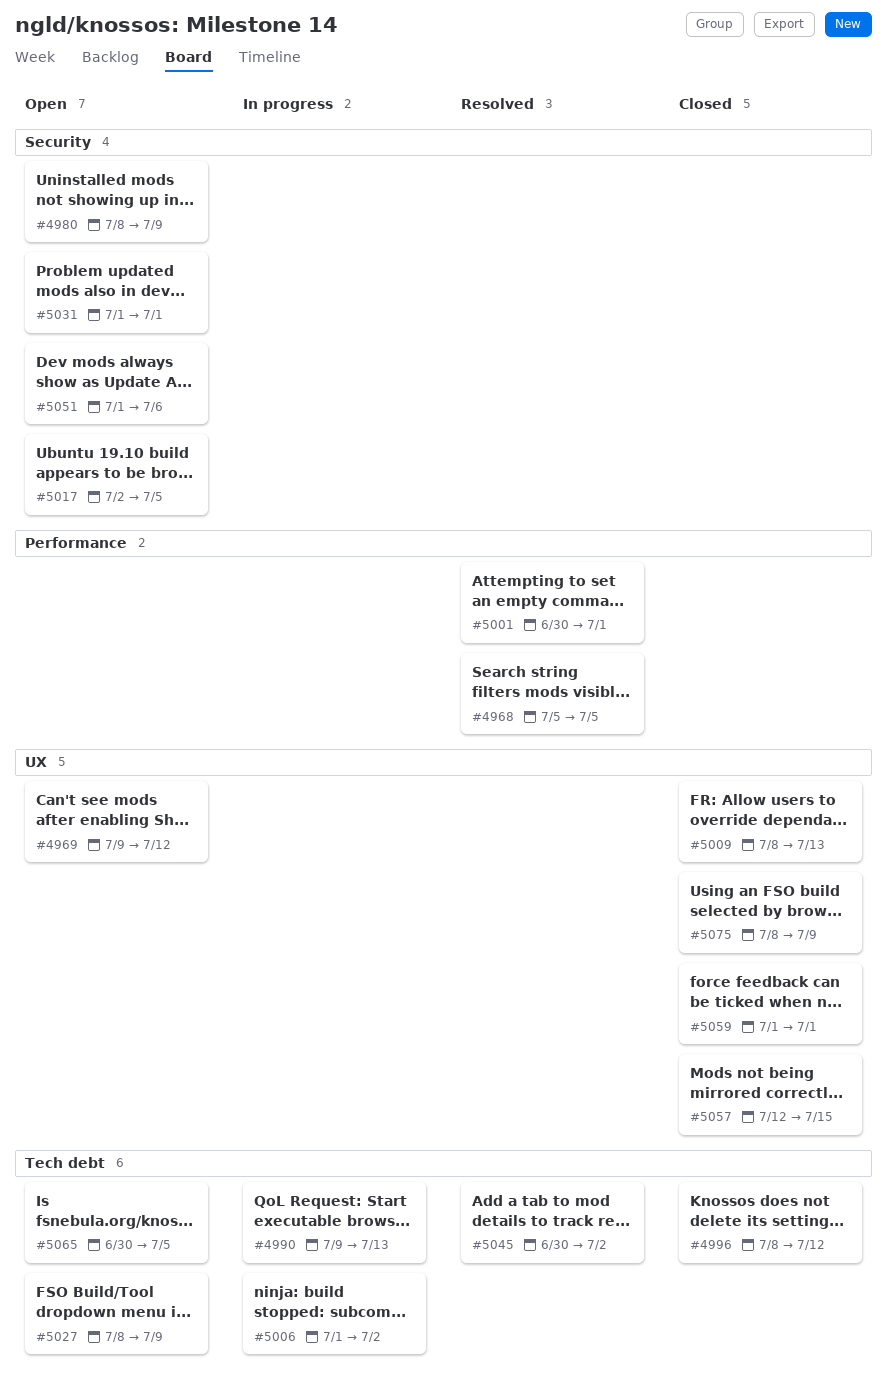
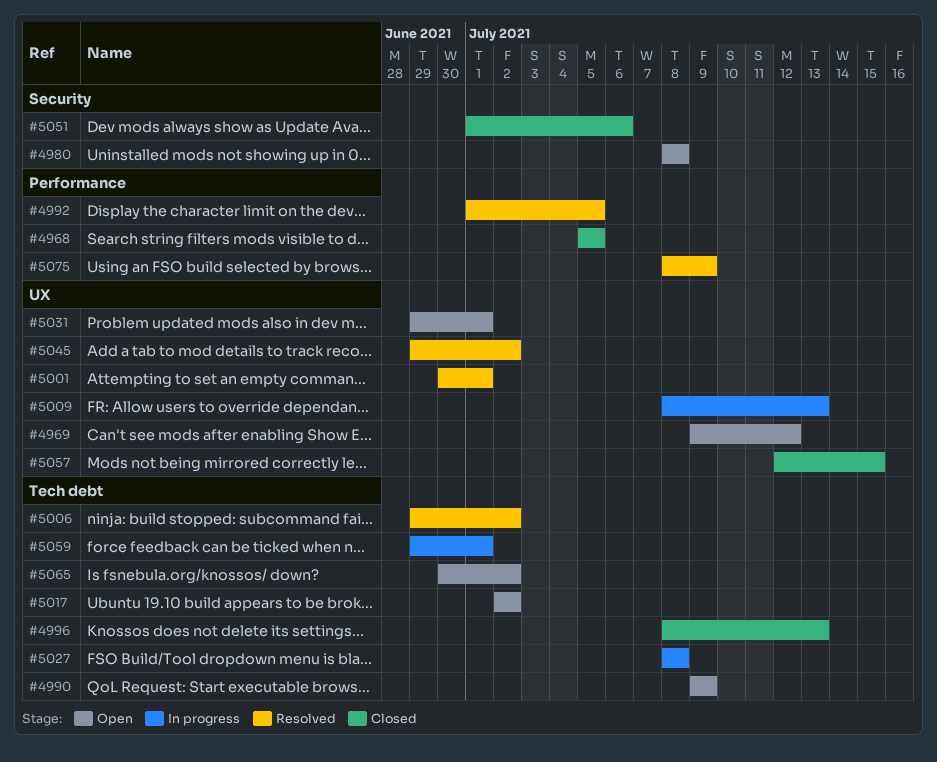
#4968, status: Resolved -> Closed
#4980, due: Jul 9 -> Jul 8
#4990, status: In progress -> Open
#4990, due: Jul 13 -> Jul 9
#4992: none -> present
#4996, due: Jul 12 -> Jul 13
#5001, label: Performance -> UX
#5006, status: In progress -> Resolved
#5006, start: Jul 1 -> Jun 29
#5009, status: Closed -> In progress
#5017, label: Security -> Tech debt
#5017, due: Jul 5 -> Jul 2
#5027, status: Open -> In progress
#5027, due: Jul 9 -> Jul 8
#5031, label: Security -> UX
#5031, start: Jul 1 -> Jun 29
#5045, label: Tech debt -> UX
#5045, start: Jun 30 -> Jun 29
#5051, status: Open -> Closed
#5059, status: Closed -> In progress
#5059, label: UX -> Tech debt
#5059, start: Jul 1 -> Jun 29
#5065, due: Jul 5 -> Jul 2
#5075, status: Closed -> Resolved
#5075, label: UX -> Performance

